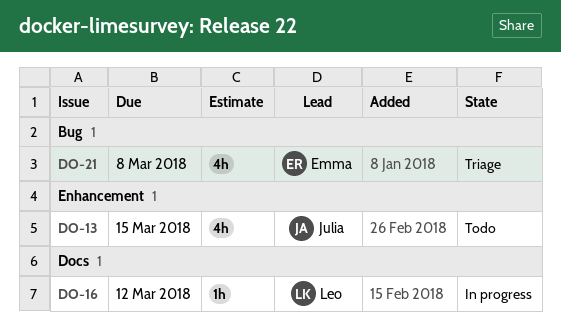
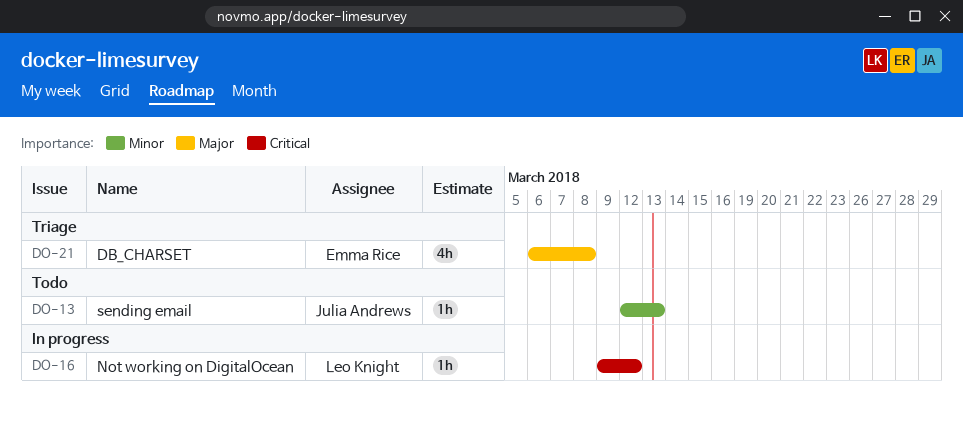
DO-13, estimate: 4h -> 1h
DO-13, due: Mar 15 -> Mar 13

